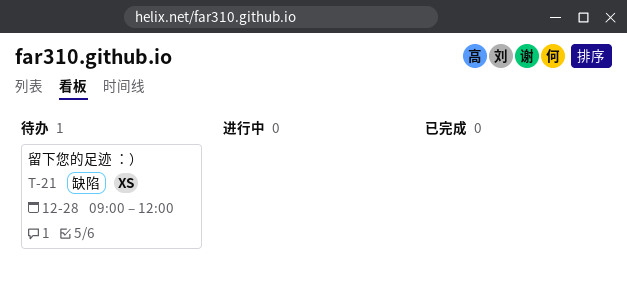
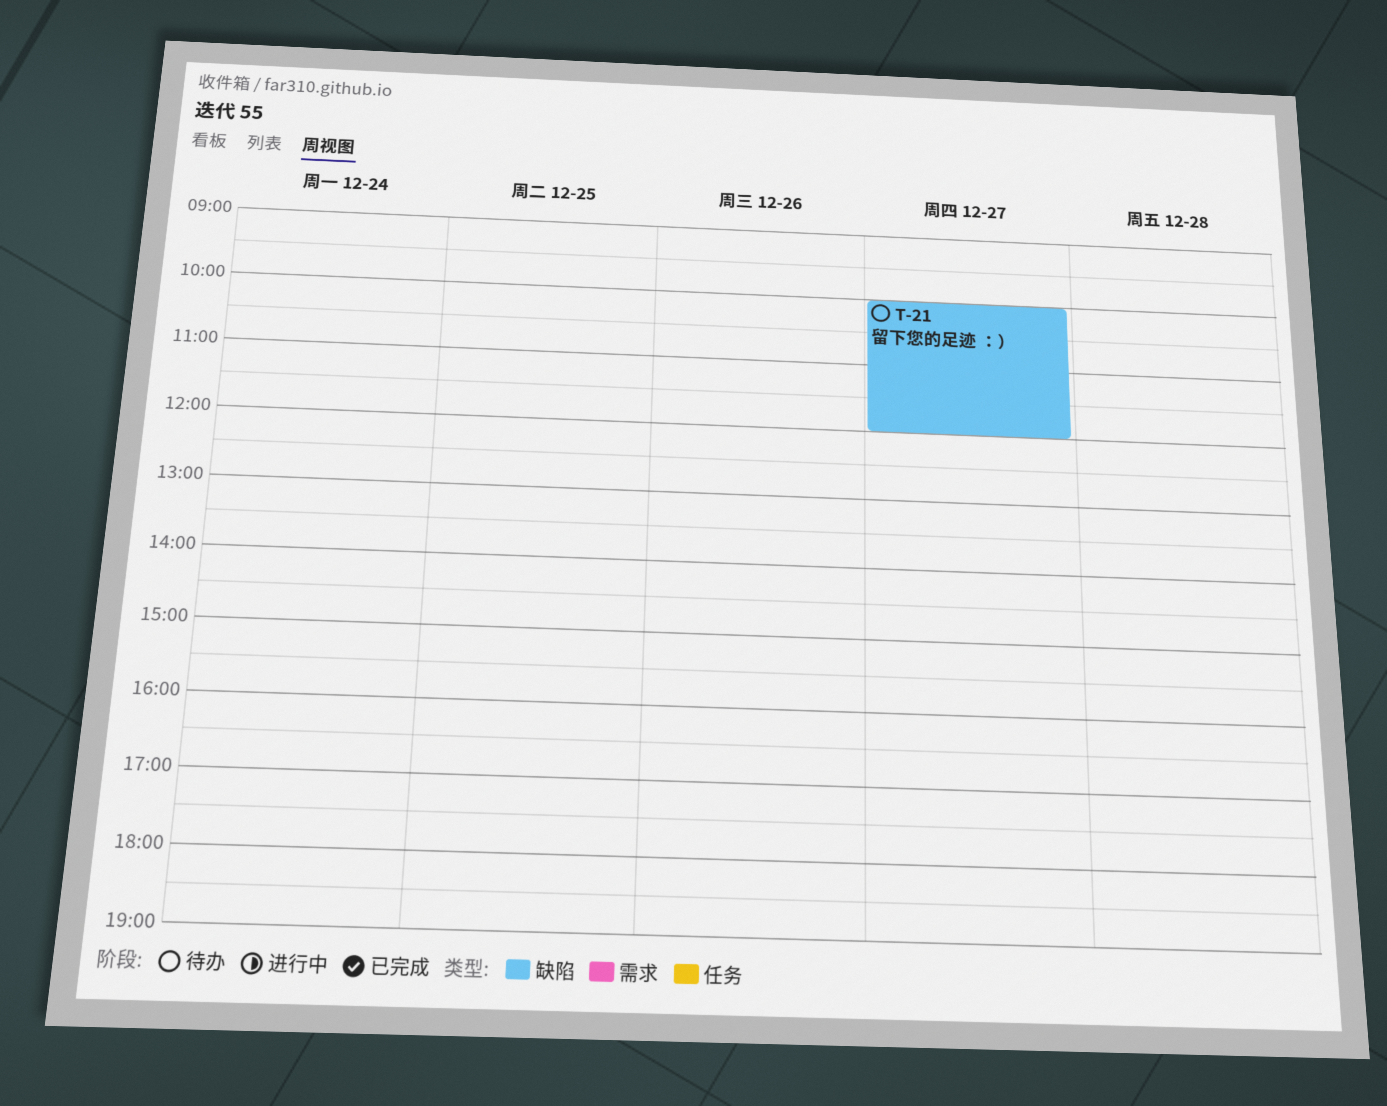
T-21, day: Dec 28 -> Dec 27
T-21, begins: 09:00 -> 10:00

